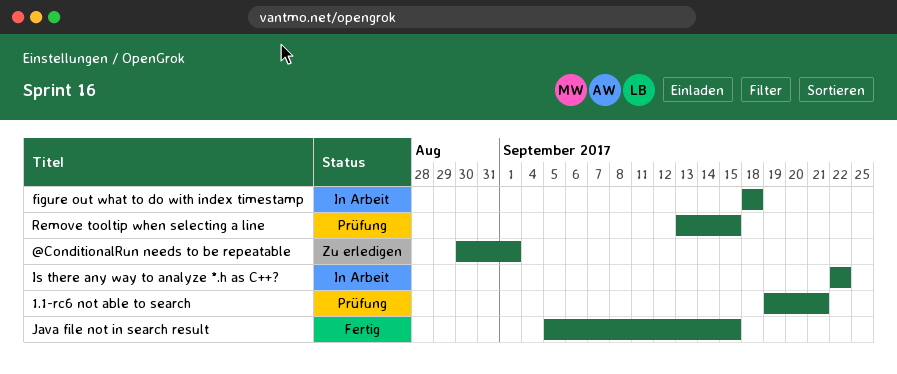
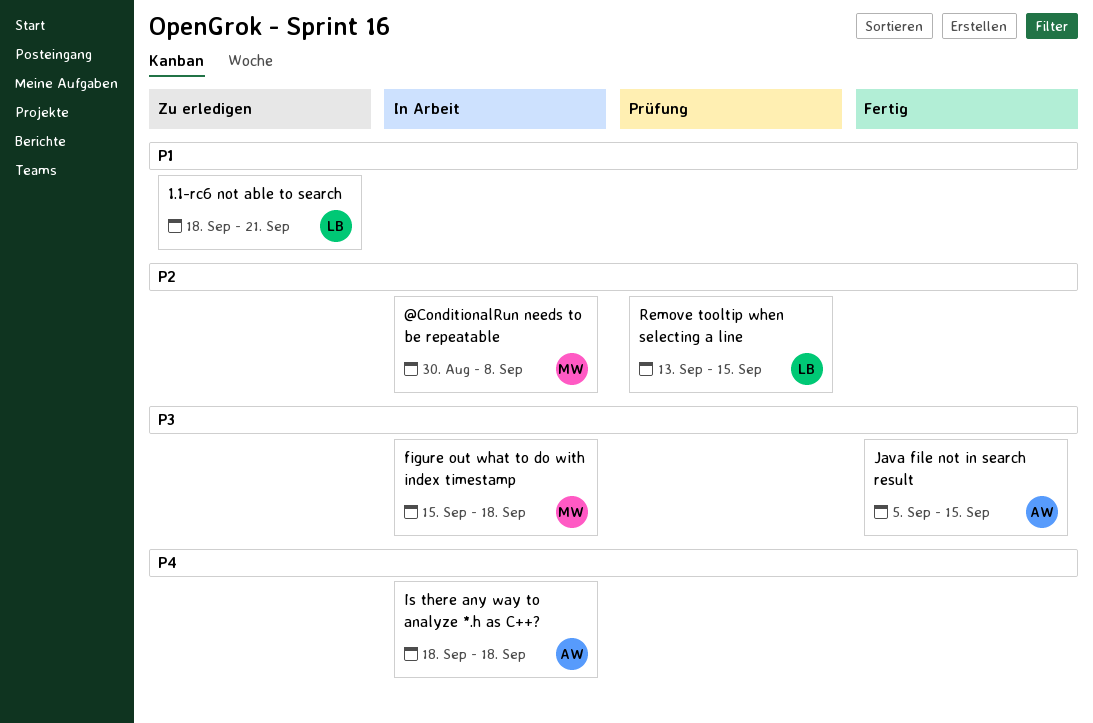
1.1-rc6 not able to search, status: Prüfung -> Zu erledigen
1.1-rc6 not able to search, start: Sep 19 -> Sep 18
@ConditionalRun needs to be repeatable, status: Zu erledigen -> In Arbeit
@ConditionalRun needs to be repeatable, due: Sep 1 -> Sep 8
figure out what to do with index timestamp, start: Sep 18 -> Sep 15
Is there any way to analyze *.h as C++?, start: Sep 22 -> Sep 18
Is there any way to analyze *.h as C++?, due: Sep 22 -> Sep 18

